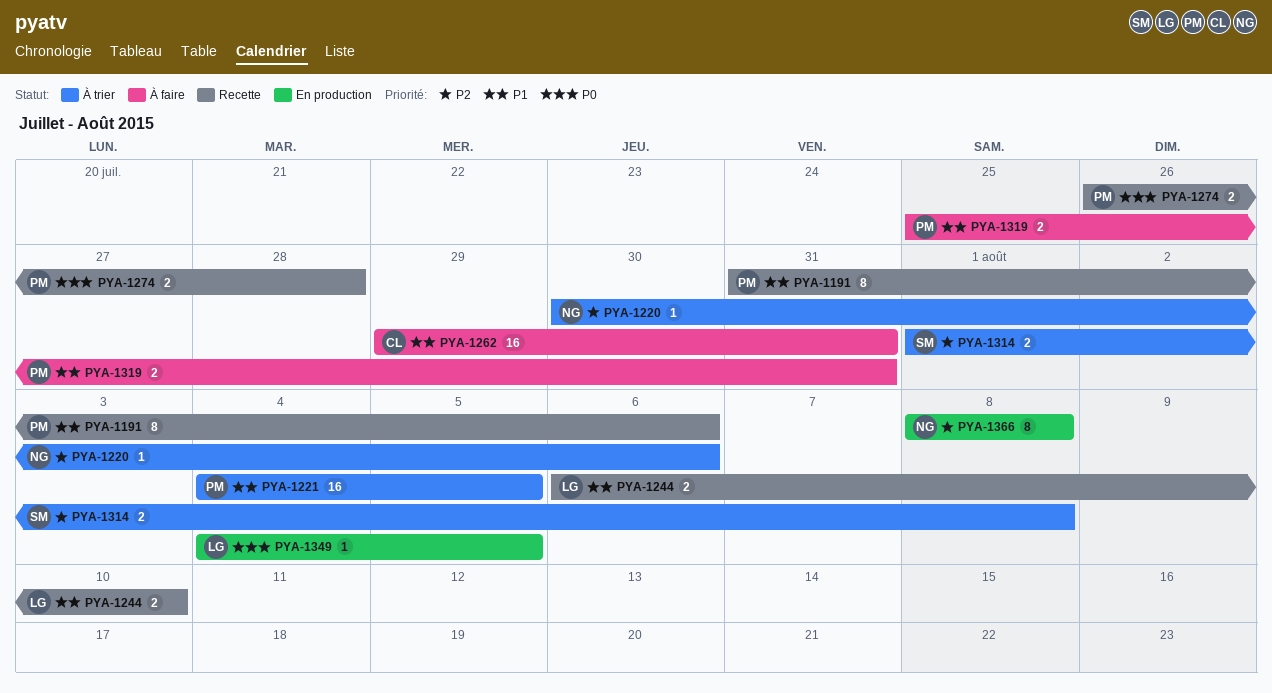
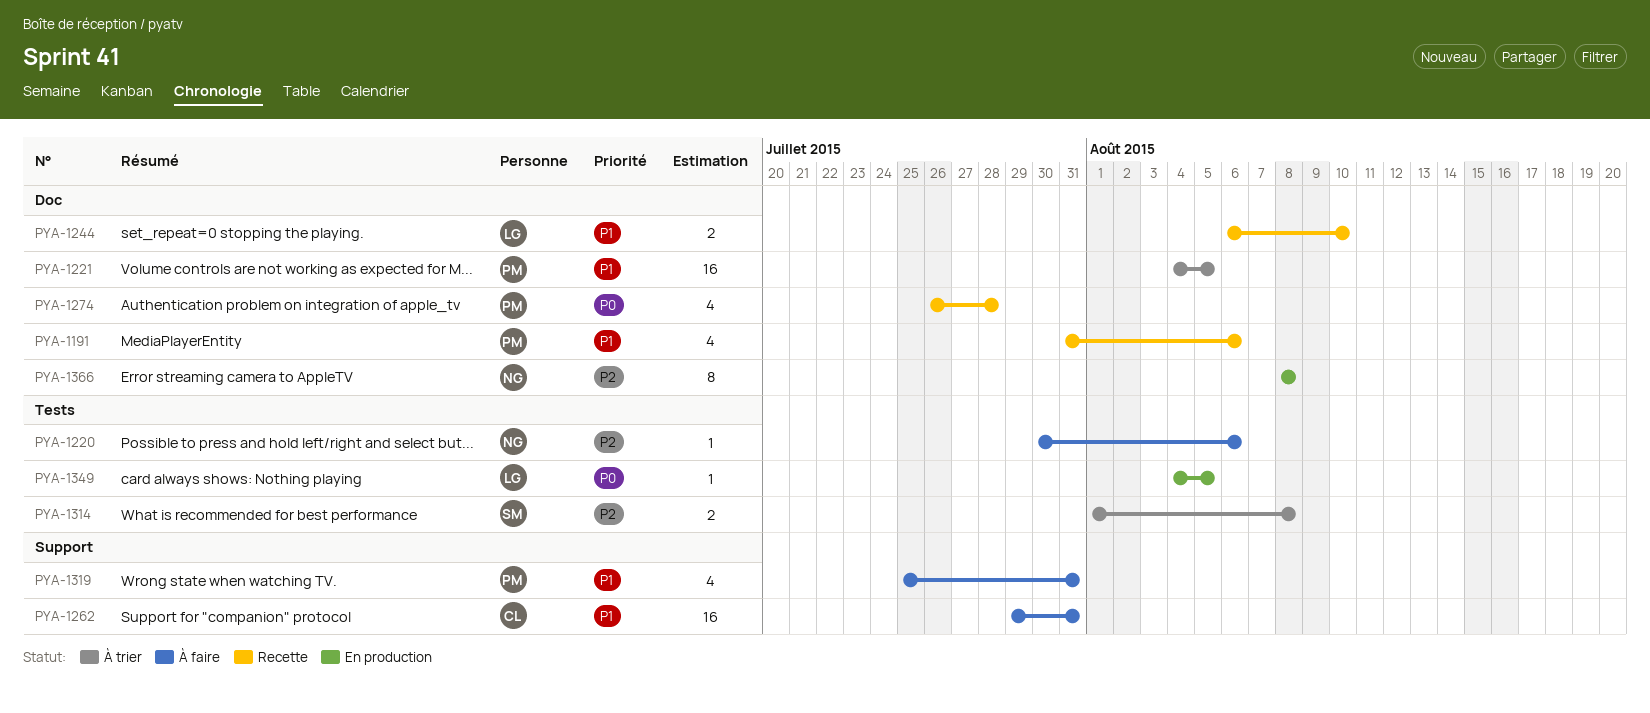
PYA-1191, estimate: 8 -> 4
PYA-1220, status: À trier -> À faire
PYA-1274, estimate: 2 -> 4
PYA-1319, estimate: 2 -> 4

